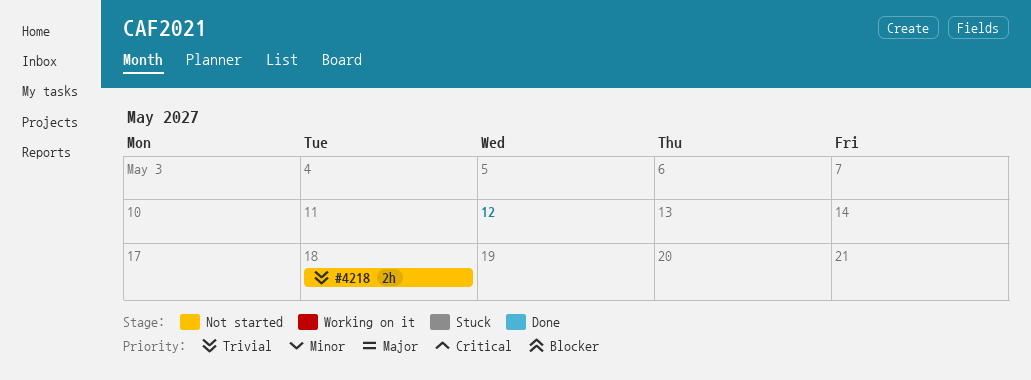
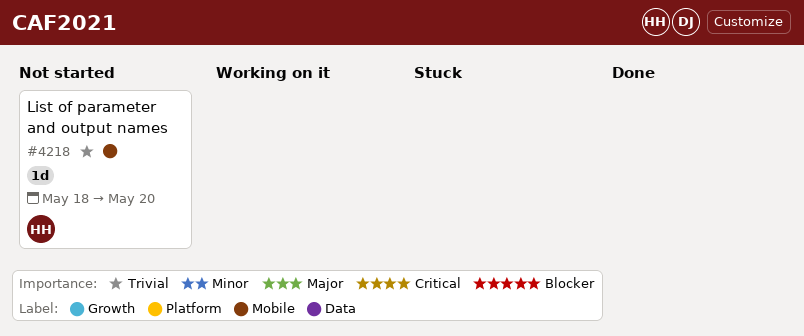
#4218, estimate: 2h -> 1d
#4218, due: May 18 -> May 20

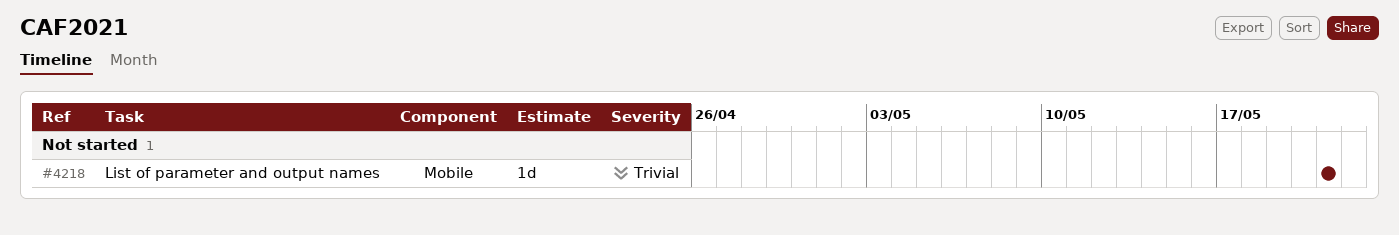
#4218, start: May 18 -> May 21
#4218, due: May 20 -> May 21

